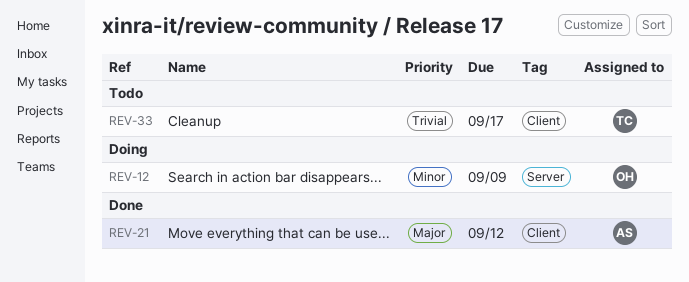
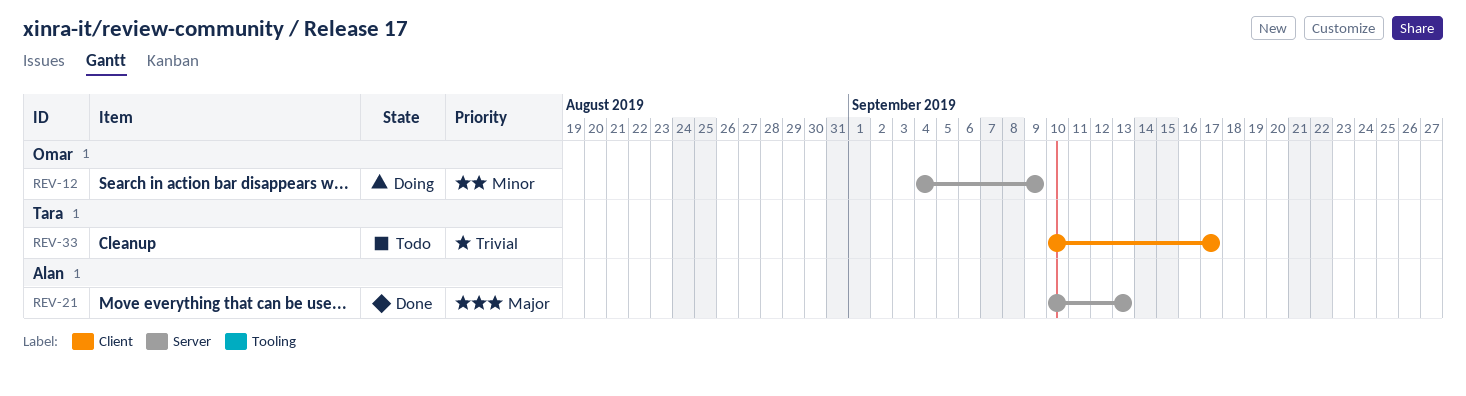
REV-21, label: Client -> Server
REV-21, due: Sep 12 -> Sep 13

